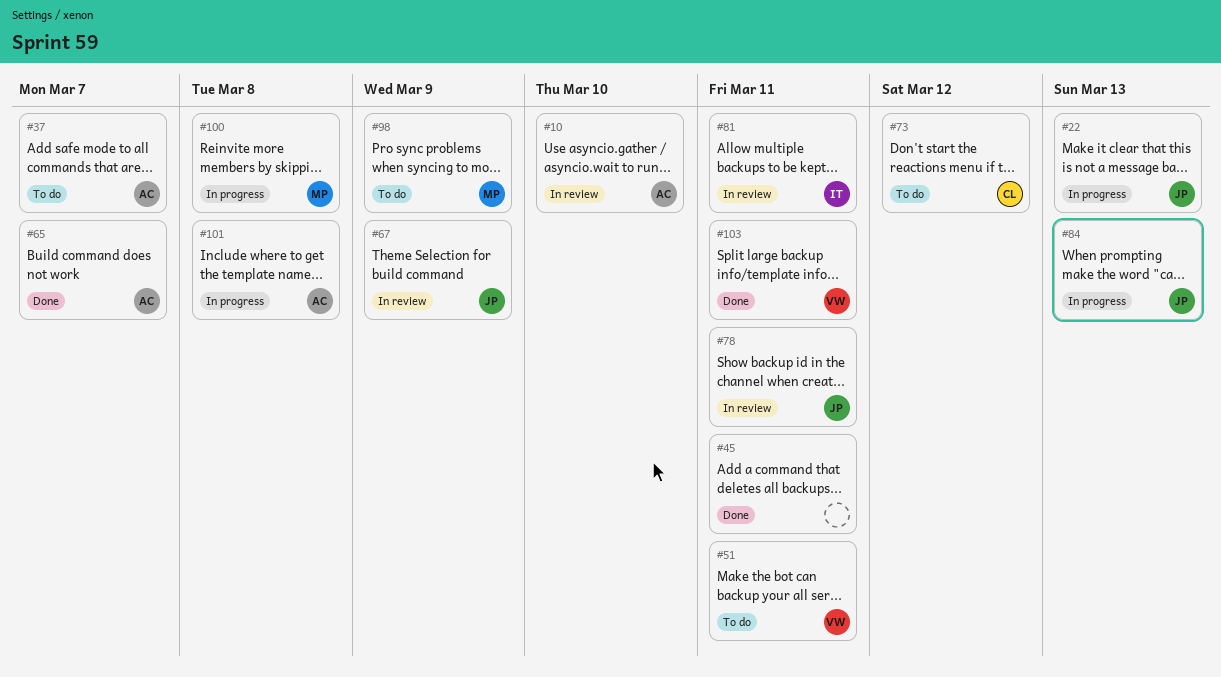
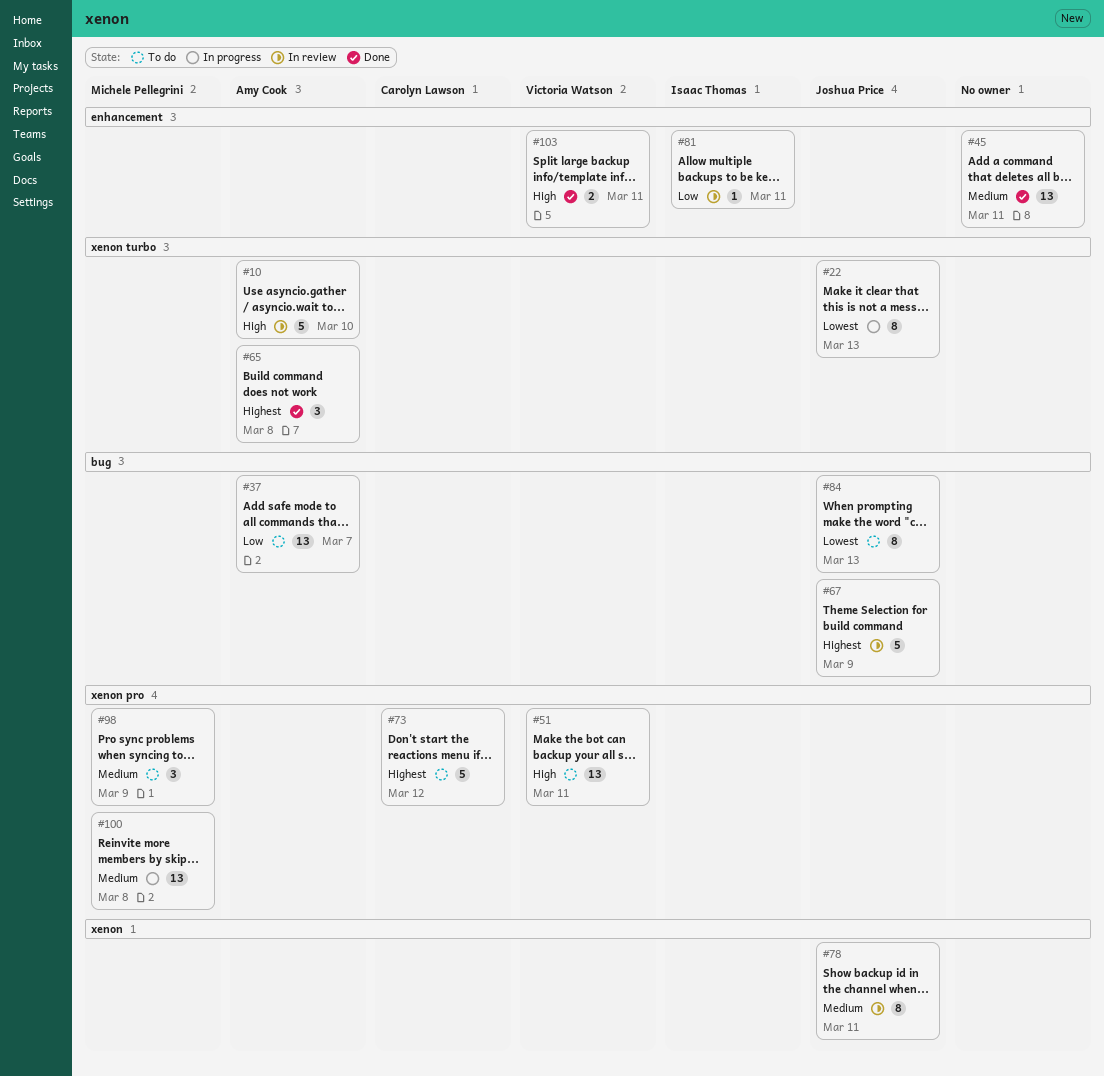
#65, due: Mar 7 -> Mar 8
#84, status: In progress -> To do
#101: present -> none

